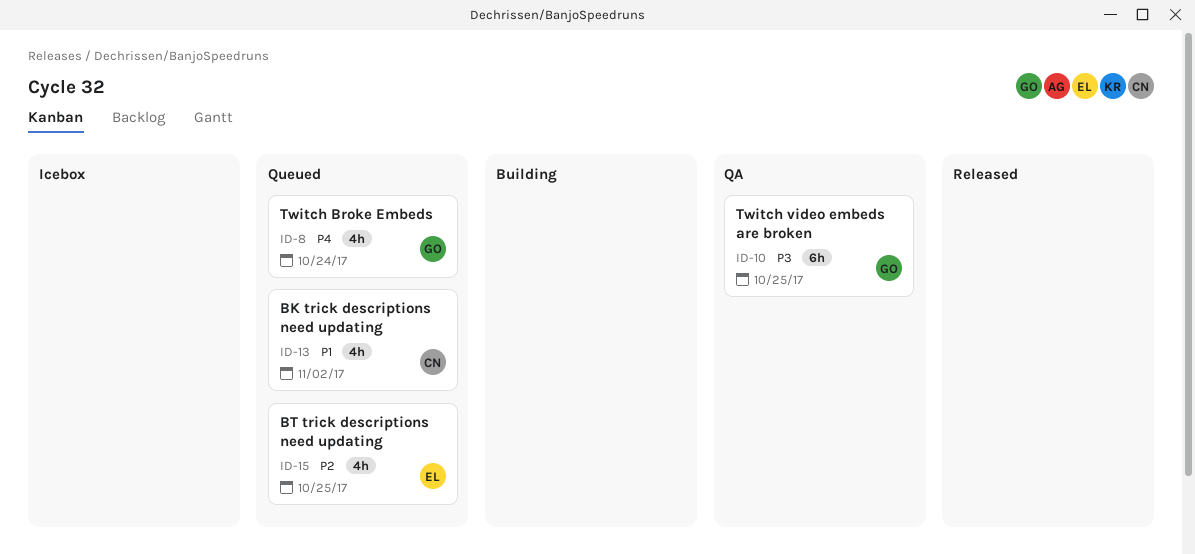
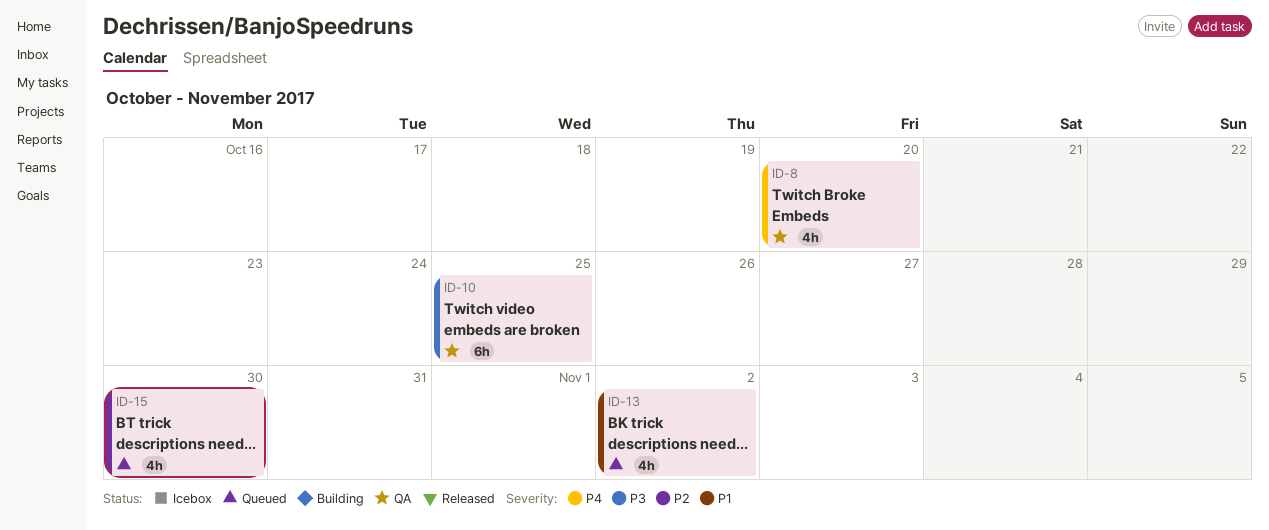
ID-8, status: Queued -> QA
ID-8, due: Oct 24 -> Oct 20
ID-15, due: Oct 25 -> Oct 30

